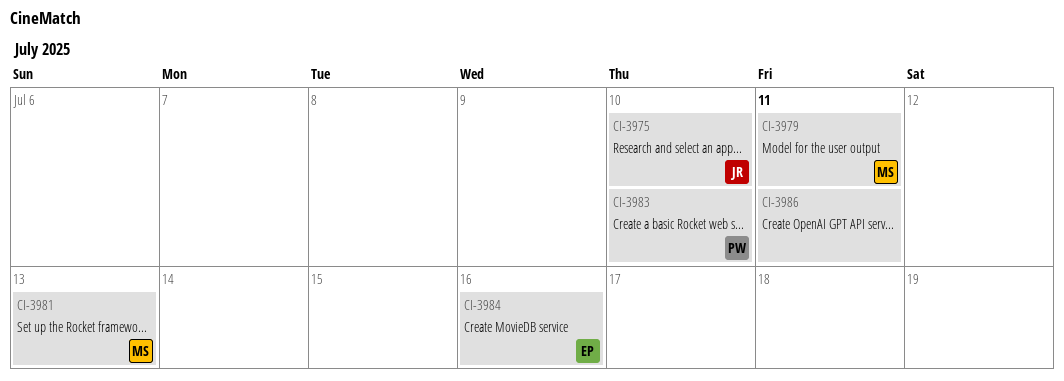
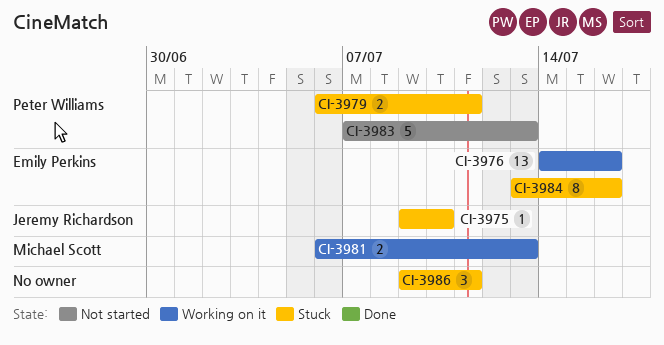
CI-3976: none -> present
CI-3979, owner: Michael Scott -> Peter Williams
CI-3983, due: Jul 10 -> Jul 13

